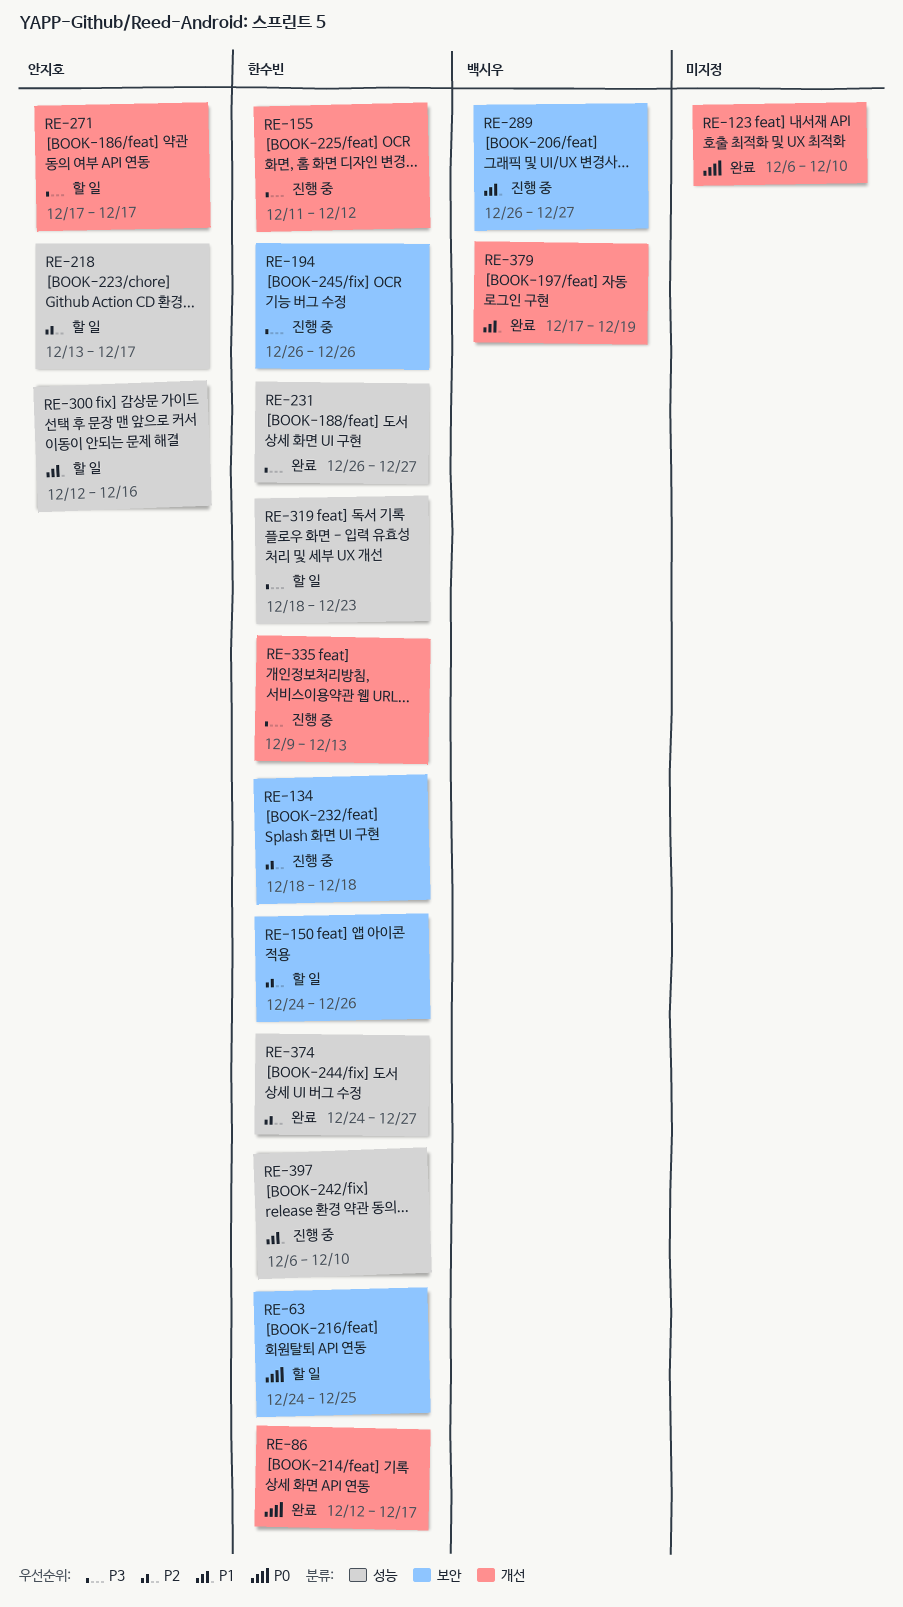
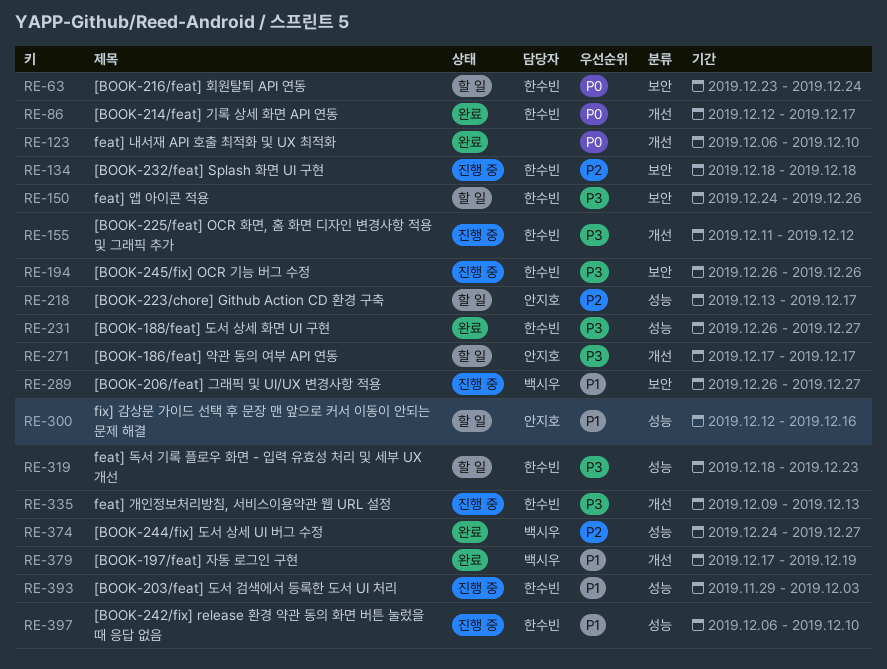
RE-63, start: Dec 24 -> Dec 23
RE-63, due: Dec 25 -> Dec 24
RE-150, priority: P2 -> P3
RE-374, owner: 한수빈 -> 백시우
RE-393: none -> present

